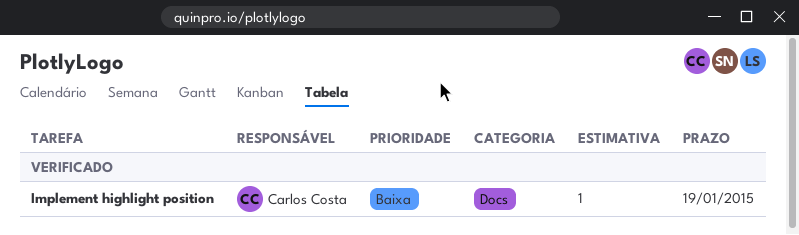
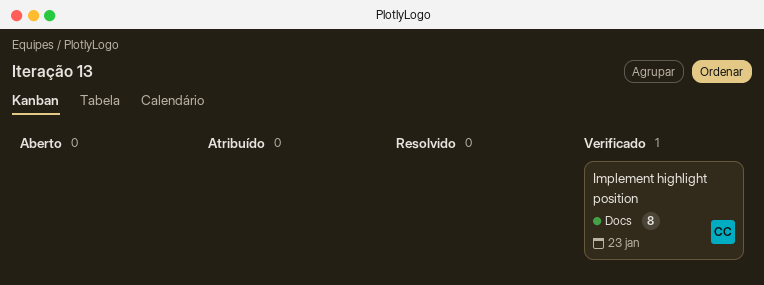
Implement highlight position, estimate: 1 -> 8
Implement highlight position, due: Jan 19 -> Jan 23

